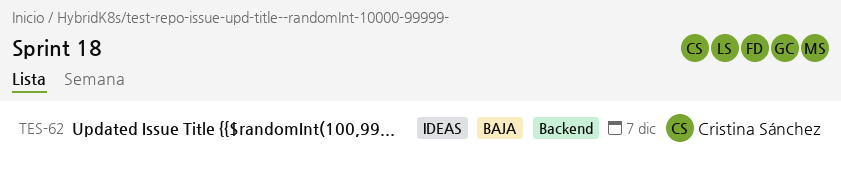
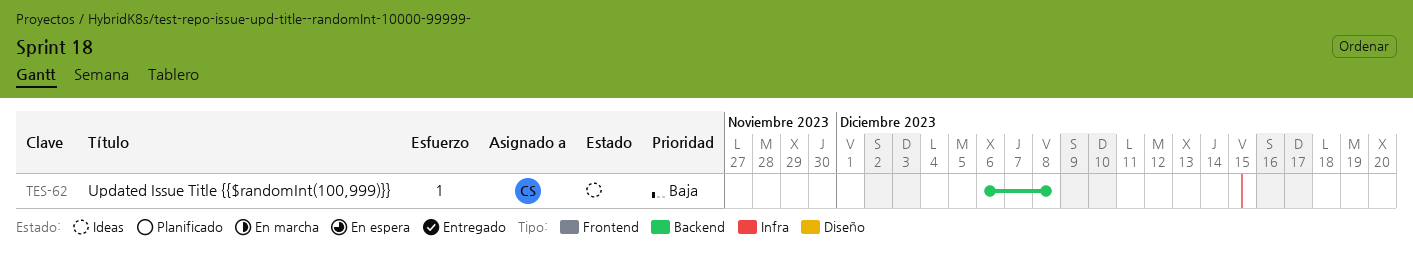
TES-62, due: Dec 7 -> Dec 8

